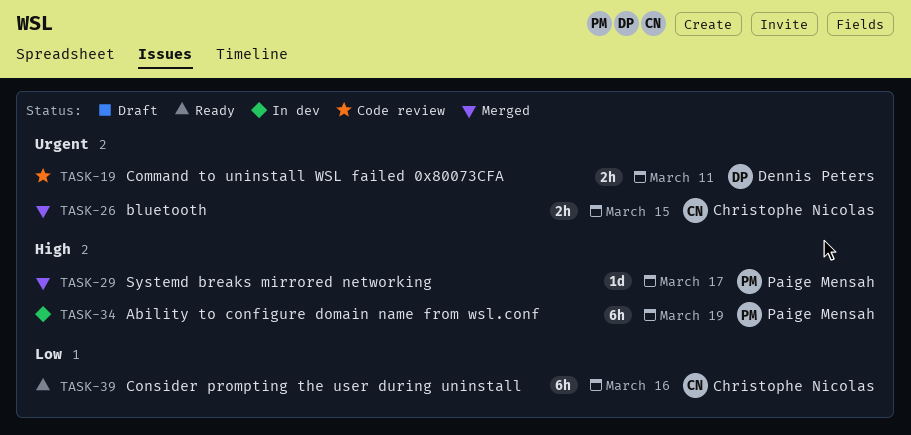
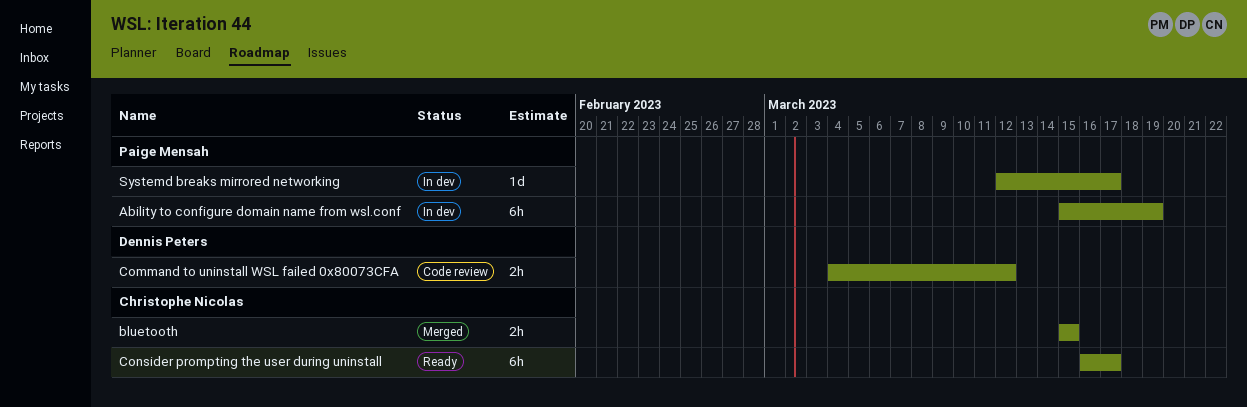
Command to uninstall WSL failed 0x80073CFA, due: Mar 11 -> Mar 12
Consider prompting the user during uninstall, due: Mar 16 -> Mar 17
Systemd breaks mirrored networking, status: Merged -> In dev

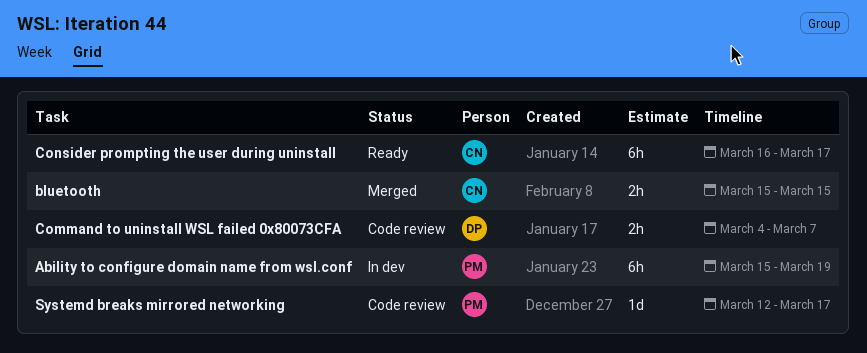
Command to uninstall WSL failed 0x80073CFA, due: Mar 12 -> Mar 7
Systemd breaks mirrored networking, status: In dev -> Code review

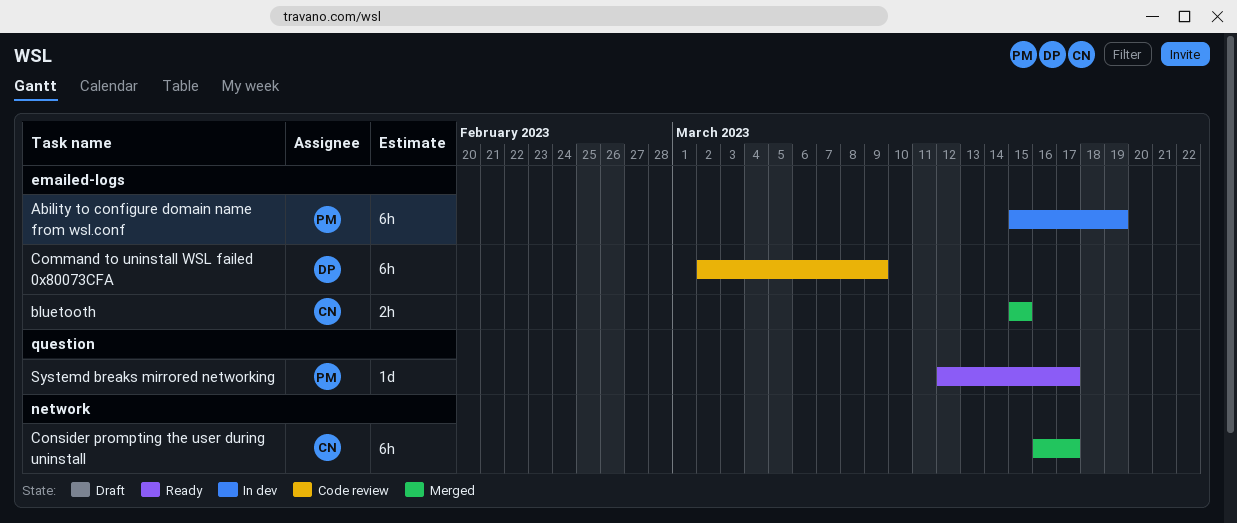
Command to uninstall WSL failed 0x80073CFA, estimate: 2h -> 6h
Command to uninstall WSL failed 0x80073CFA, start: Mar 4 -> Mar 2
Command to uninstall WSL failed 0x80073CFA, due: Mar 7 -> Mar 9
Consider prompting the user during uninstall, status: Ready -> Merged
Systemd breaks mirrored networking, status: Code review -> Ready

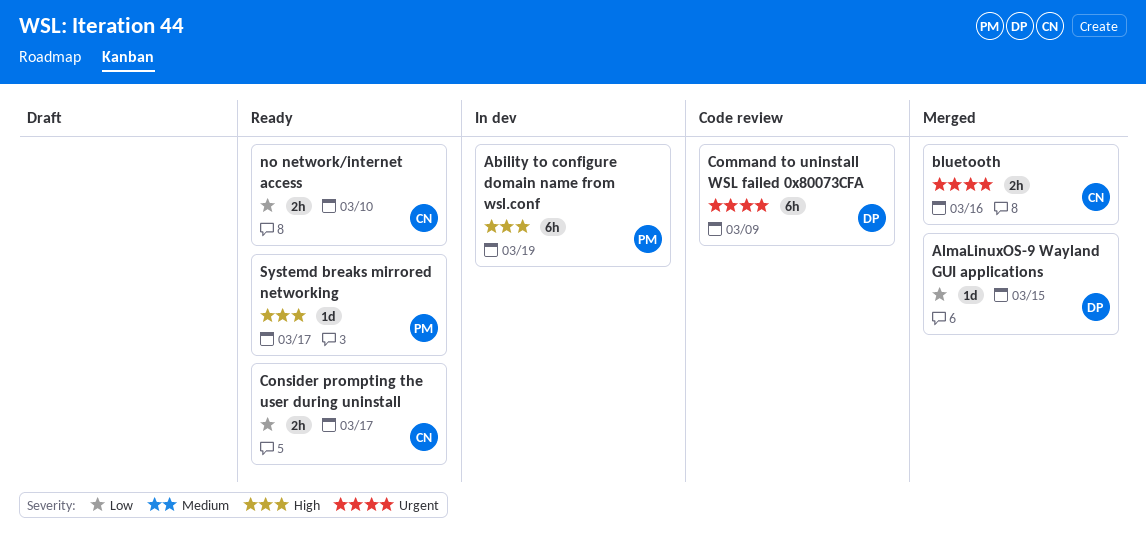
AlmaLinuxOS-9 Wayland GUI applications: none -> present
bluetooth, due: Mar 15 -> Mar 16
Consider prompting the user during uninstall, status: Merged -> Ready
Consider prompting the user during uninstall, estimate: 6h -> 2h
no network/internet access: none -> present

